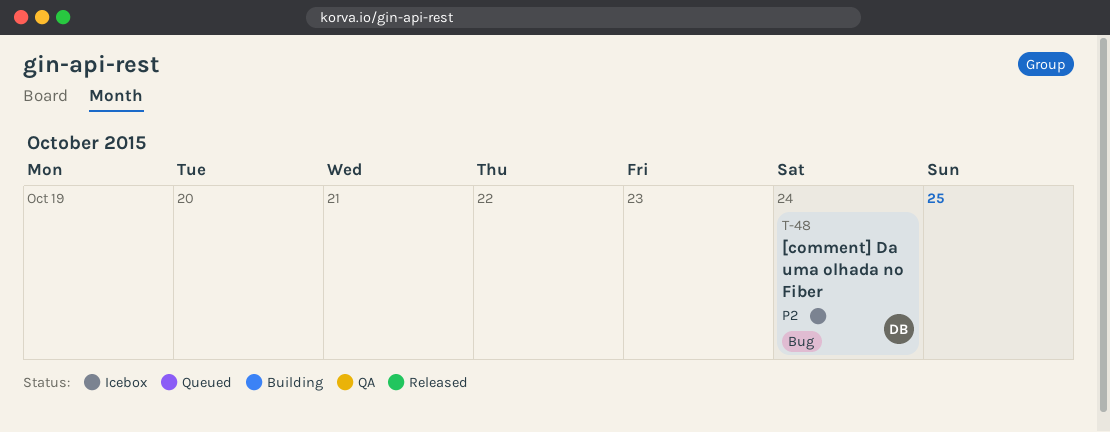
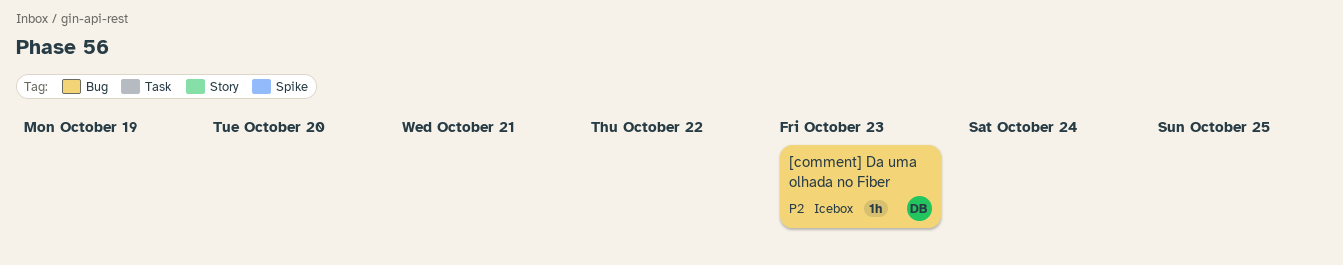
[comment] Da uma olhada no Fiber, due: Oct 24 -> Oct 23

